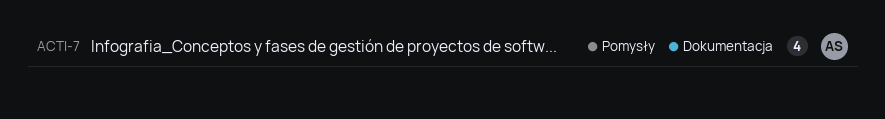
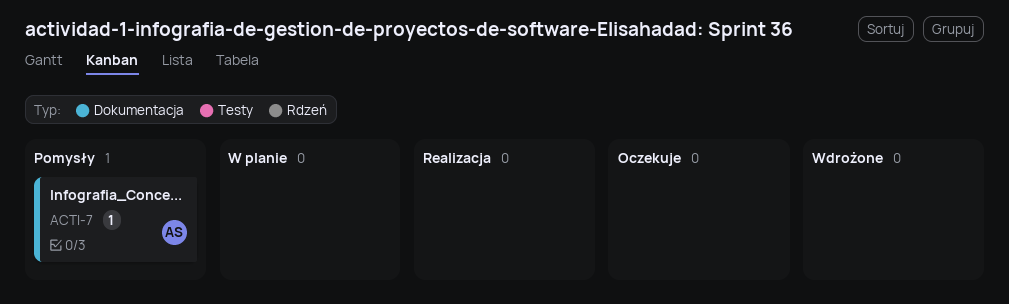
ACTI-7, estimate: 4 -> 1

